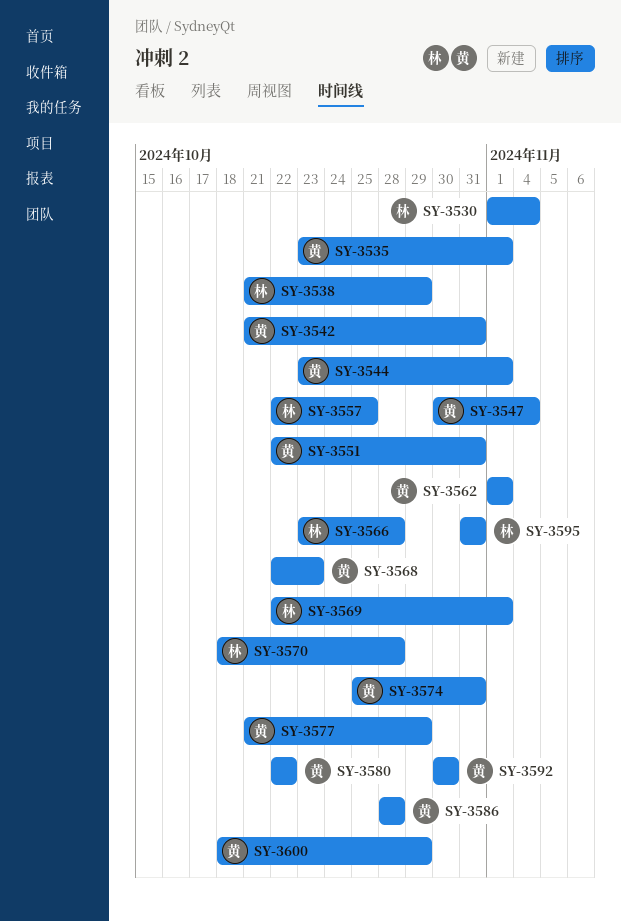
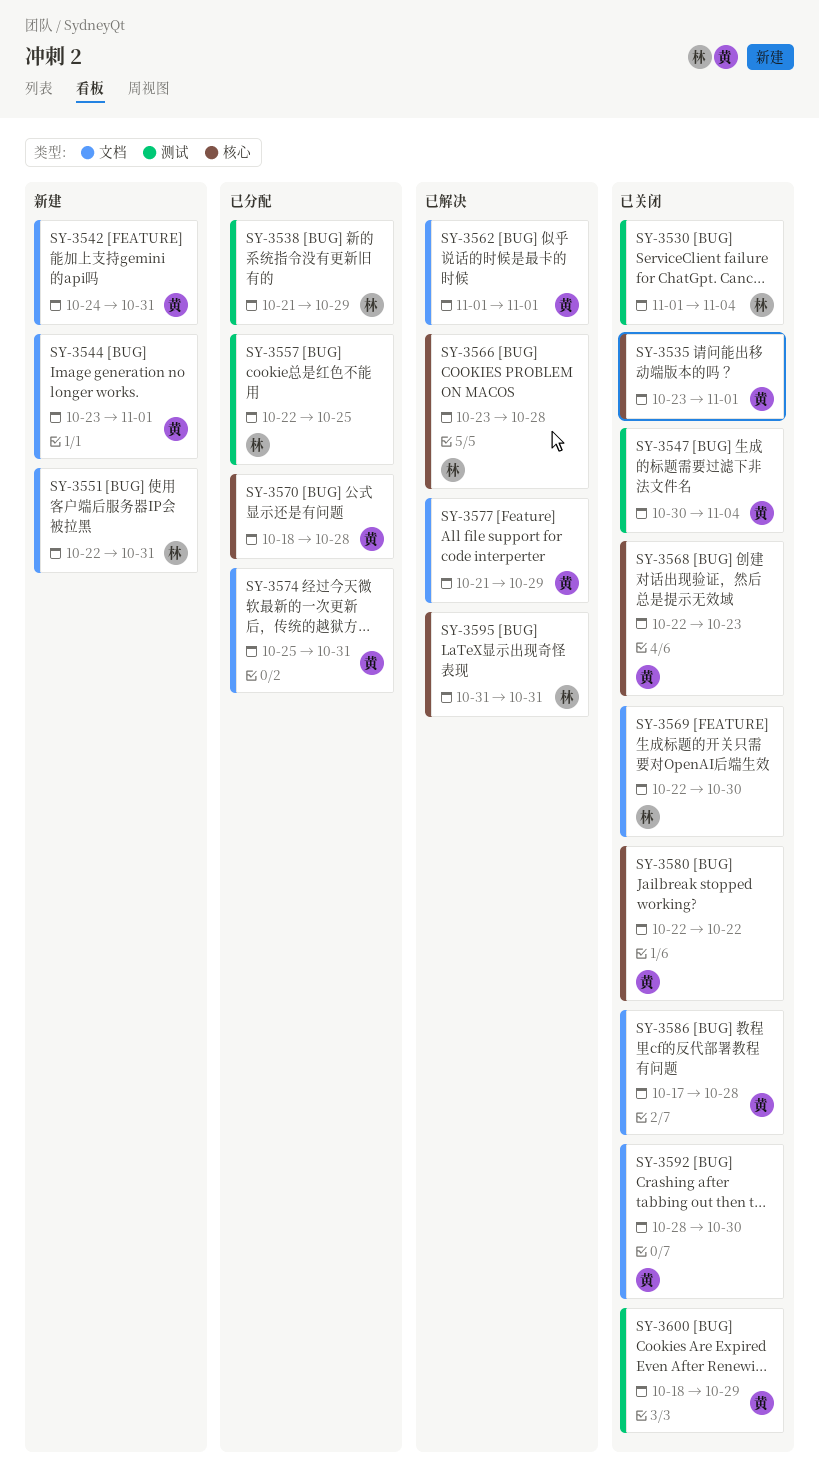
SY-3542, start: Oct 21 -> Oct 24
SY-3551, owner: 黄 -> 林
SY-3569, due: Nov 1 -> Oct 30
SY-3570, owner: 林 -> 黄
SY-3586, start: Oct 28 -> Oct 17
SY-3592, start: Oct 30 -> Oct 28

